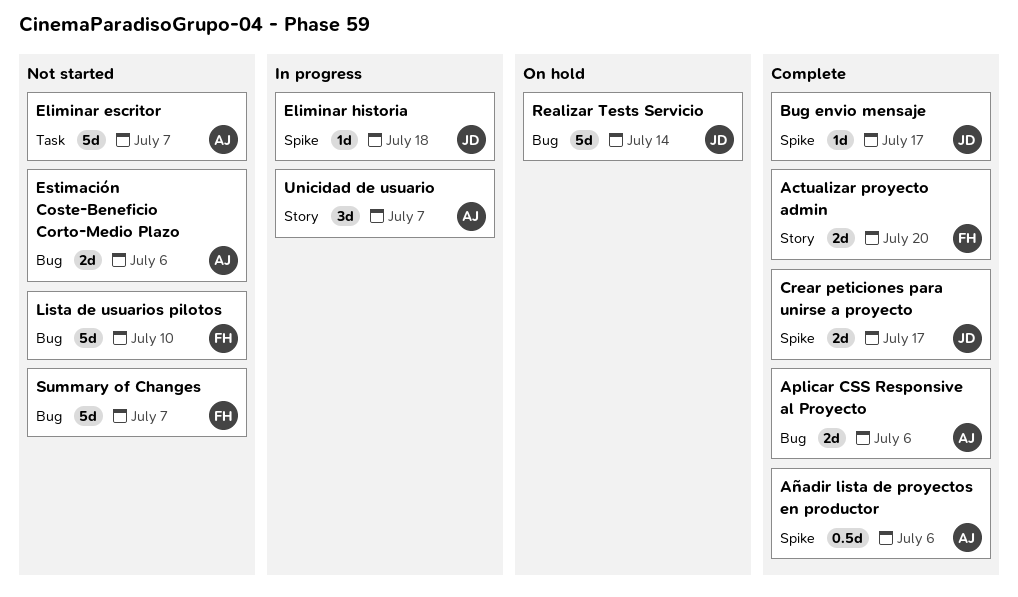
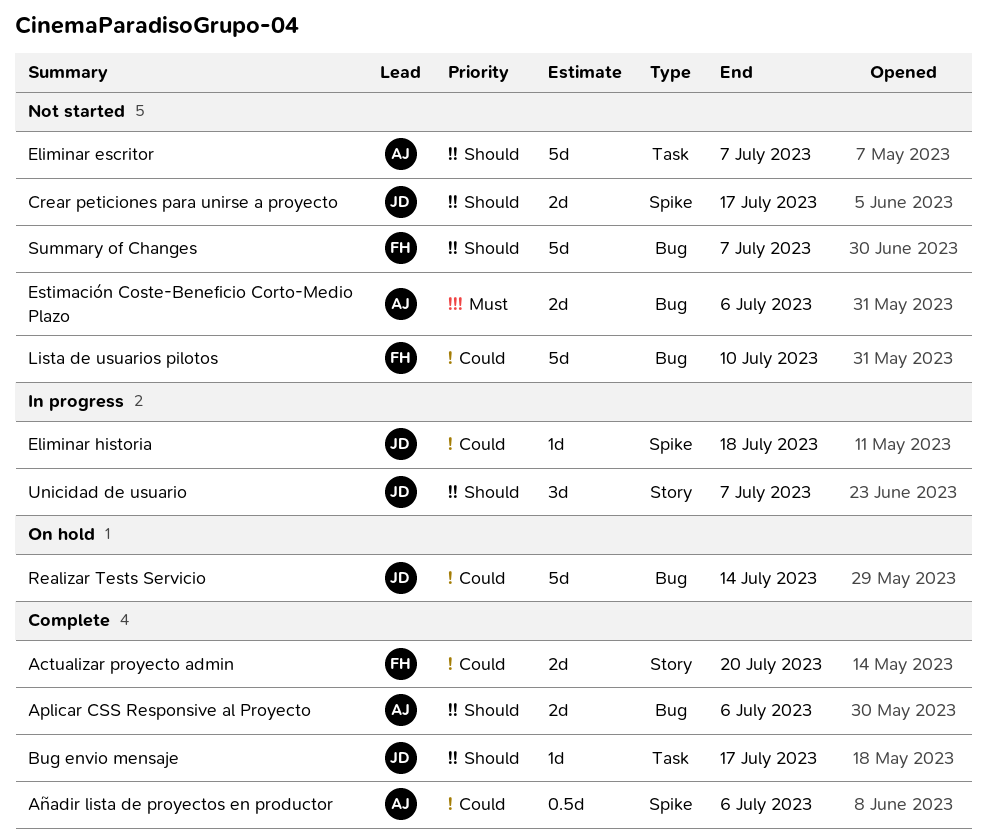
Bug envio mensaje, label: Spike -> Task
Crear peticiones para unirse a proyecto, status: Complete -> Not started
Unicidad de usuario, owner: AJ -> JD

